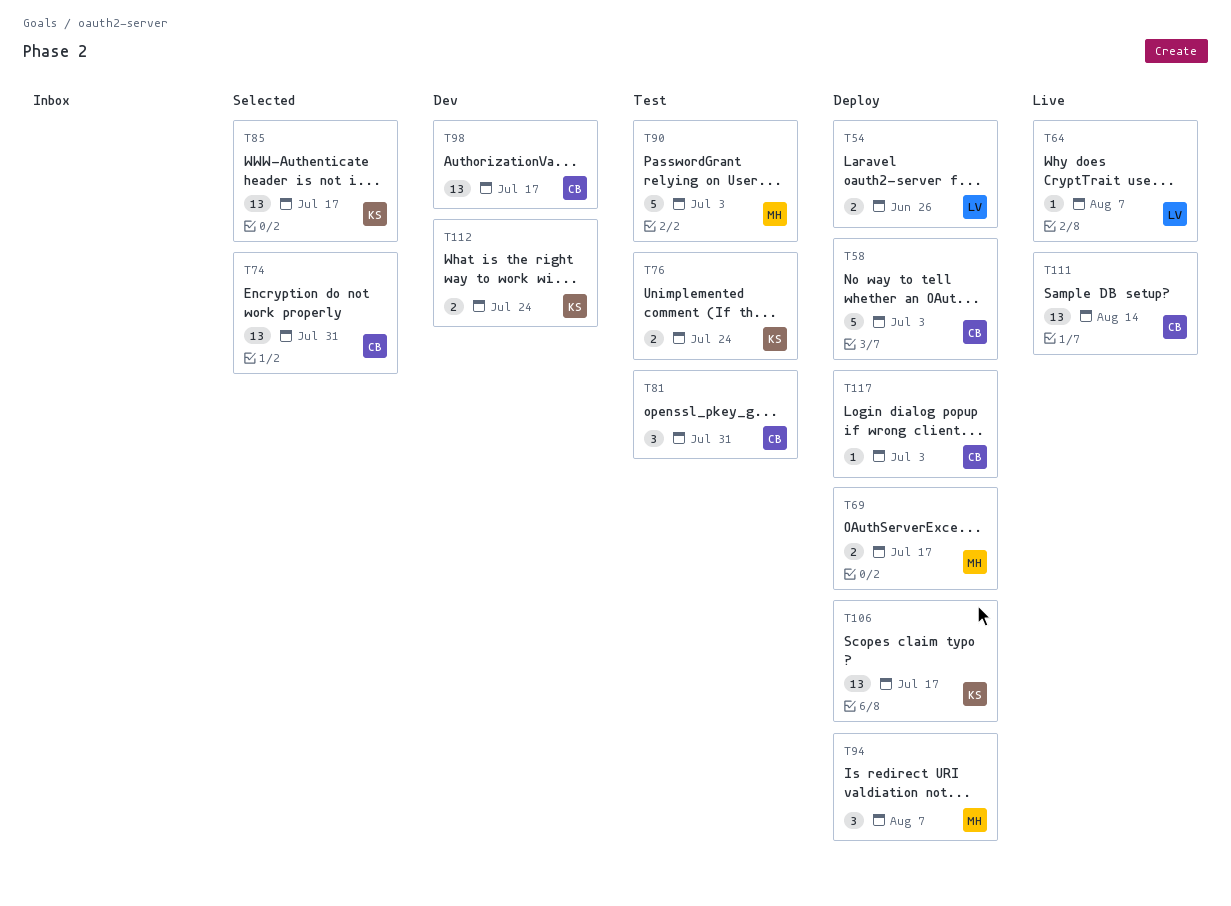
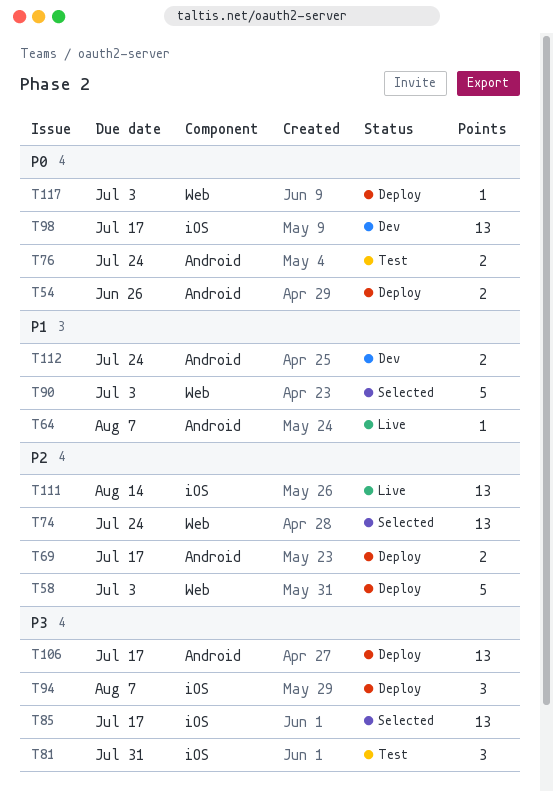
T74, due: Jul 31 -> Jul 24
T90, status: Test -> Selected

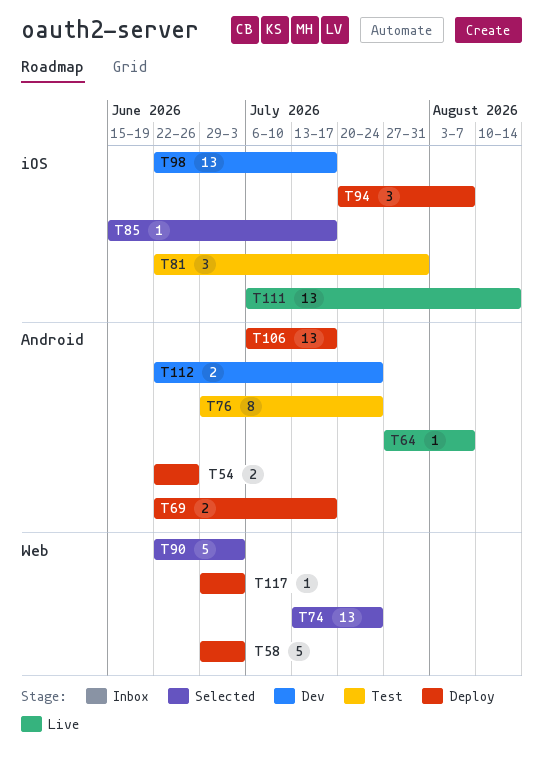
T76, estimate: 2 -> 8
T85, estimate: 13 -> 1

